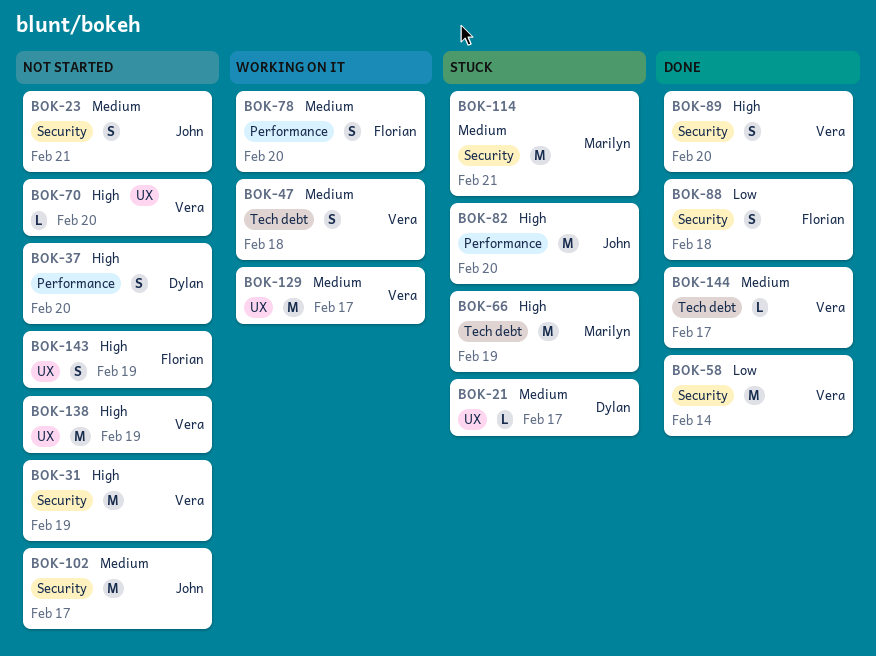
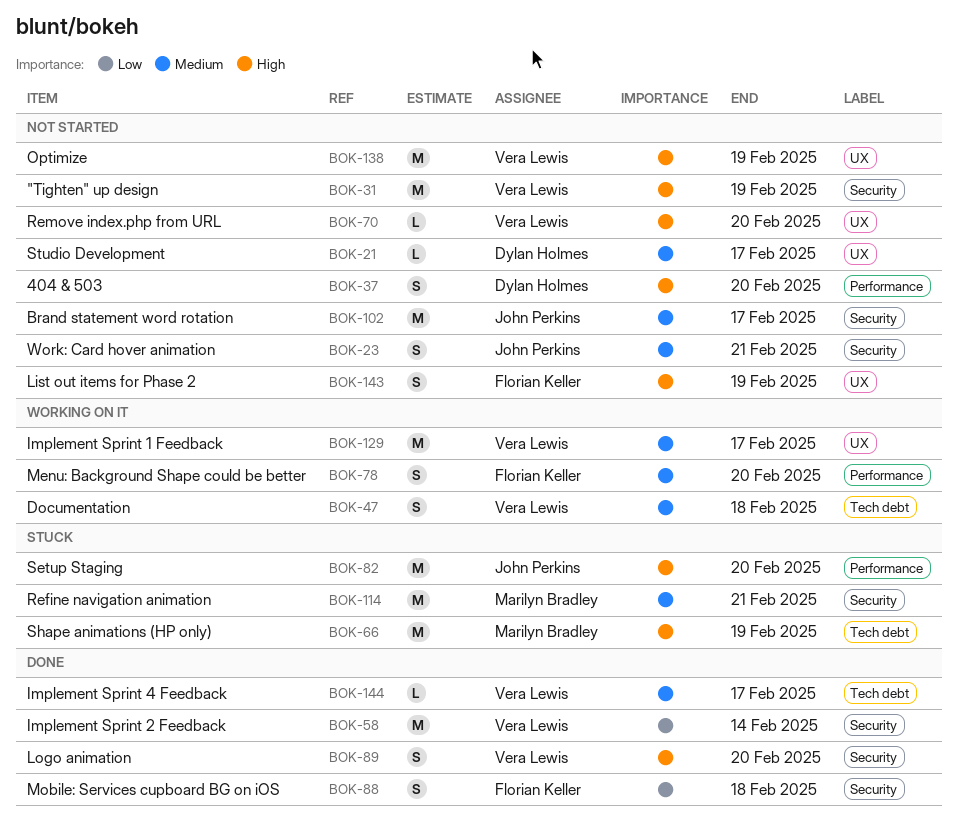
BOK-21, status: Stuck -> Not started

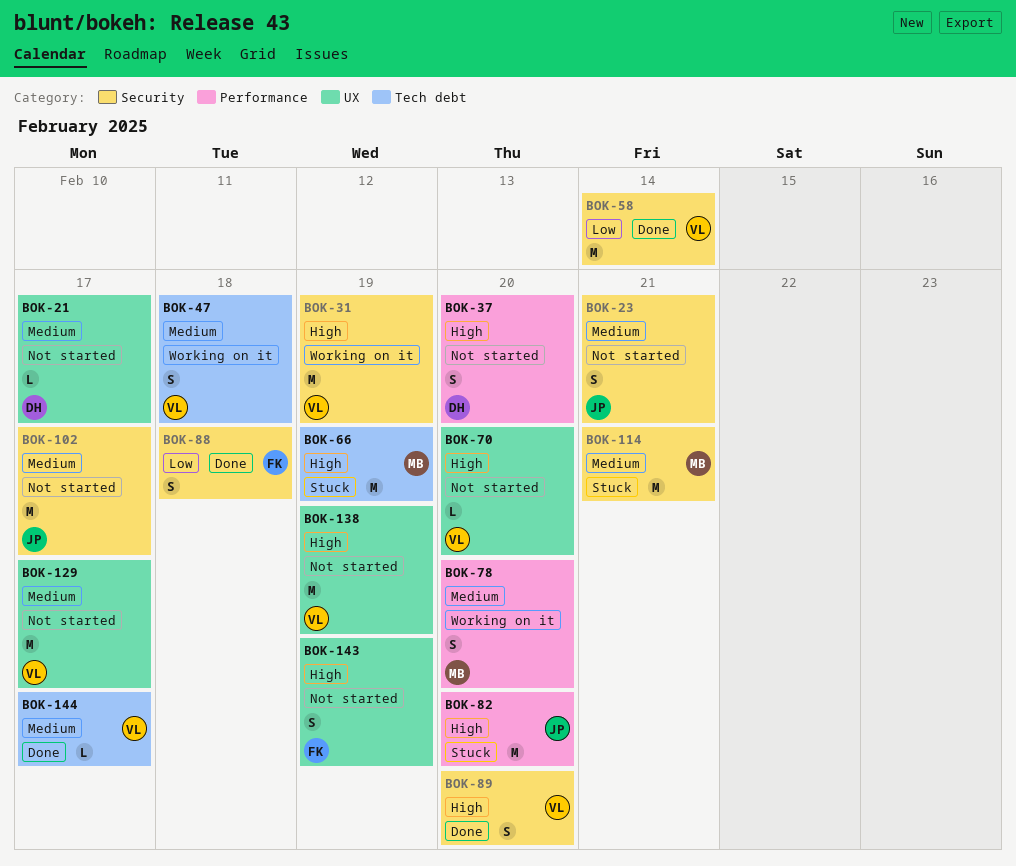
BOK-31, status: Not started -> Working on it
BOK-78, owner: Florian Keller -> Marilyn Bradley
BOK-129, status: Working on it -> Not started

